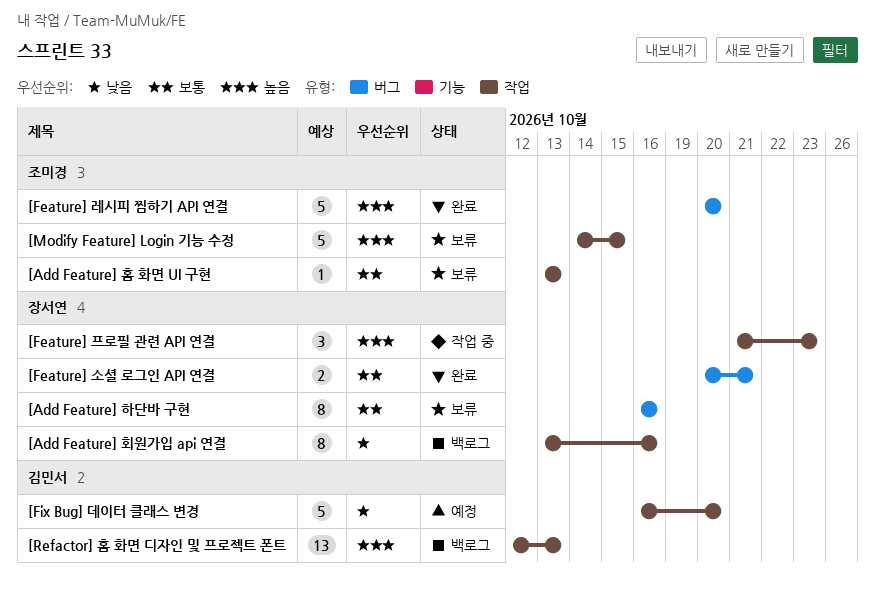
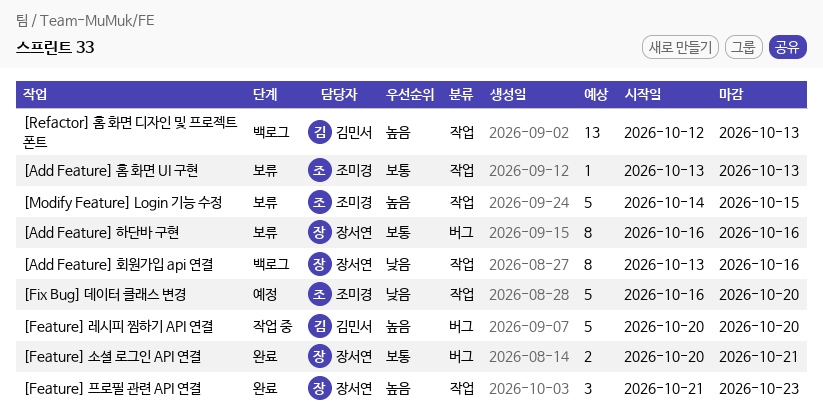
[Feature] 레시피 찜하기 API 연결, status: 완료 -> 작업 중
[Feature] 레시피 찜하기 API 연결, owner: 조미경 -> 김민서
[Feature] 프로필 관련 API 연결, status: 작업 중 -> 완료
[Fix Bug] 데이터 클래스 변경, owner: 김민서 -> 조미경

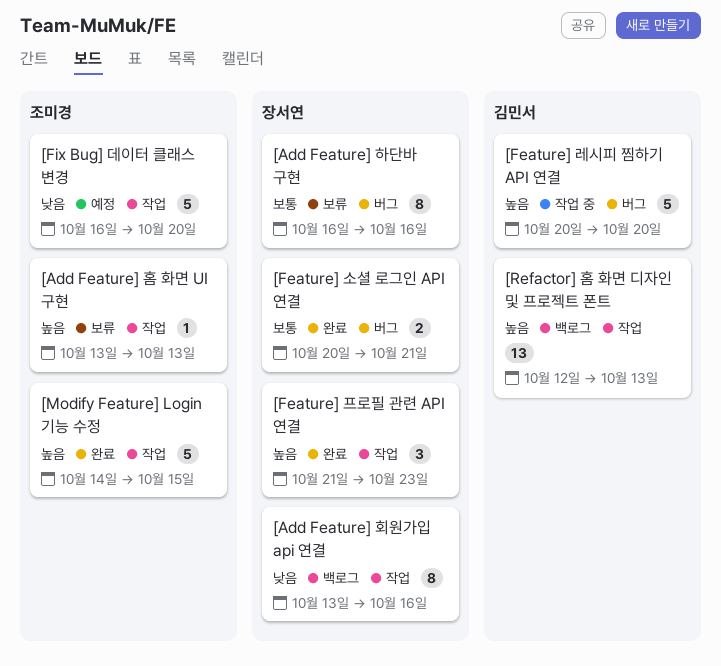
[Add Feature] 홈 화면 UI 구현, priority: 보통 -> 높음
[Modify Feature] Login 기능 수정, status: 보류 -> 완료

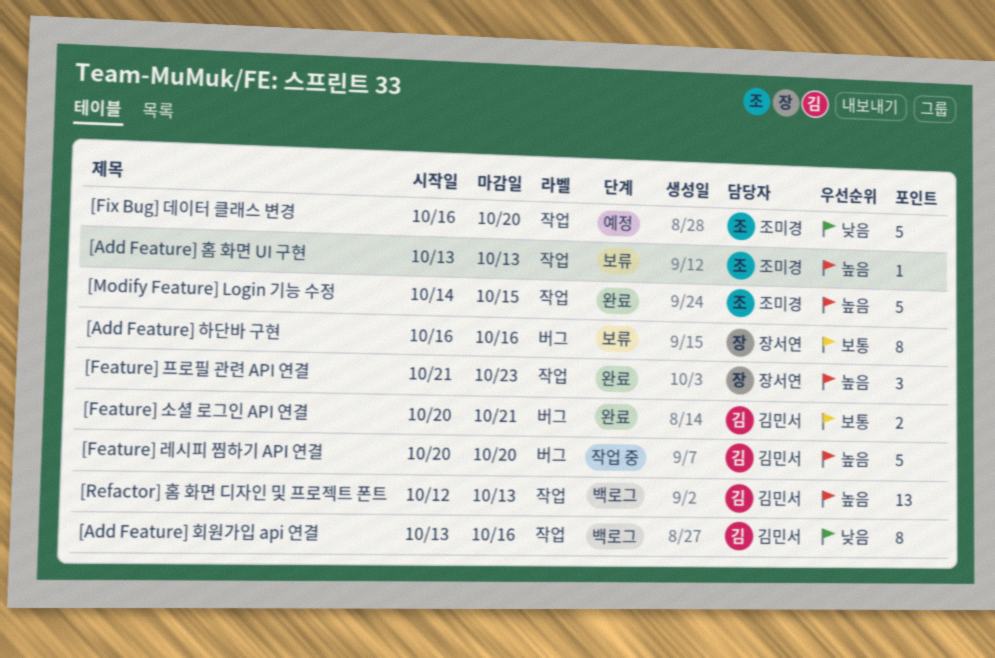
[Add Feature] 회원가입 api 연결, owner: 장서연 -> 김민서
[Feature] 소셜 로그인 API 연결, owner: 장서연 -> 김민서

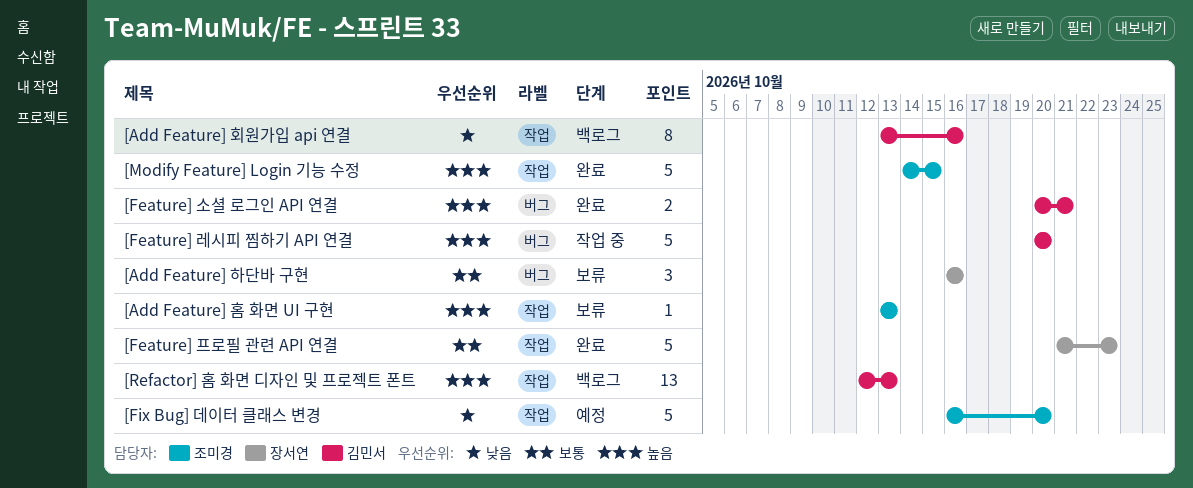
[Add Feature] 하단바 구현, estimate: 8 -> 3
[Feature] 소셜 로그인 API 연결, priority: 보통 -> 높음
[Feature] 프로필 관련 API 연결, priority: 높음 -> 보통
[Feature] 프로필 관련 API 연결, estimate: 3 -> 5

